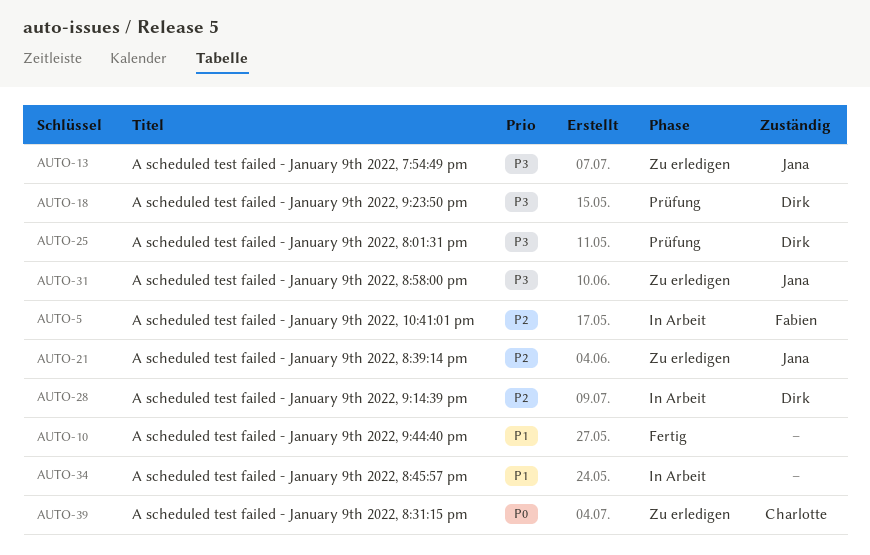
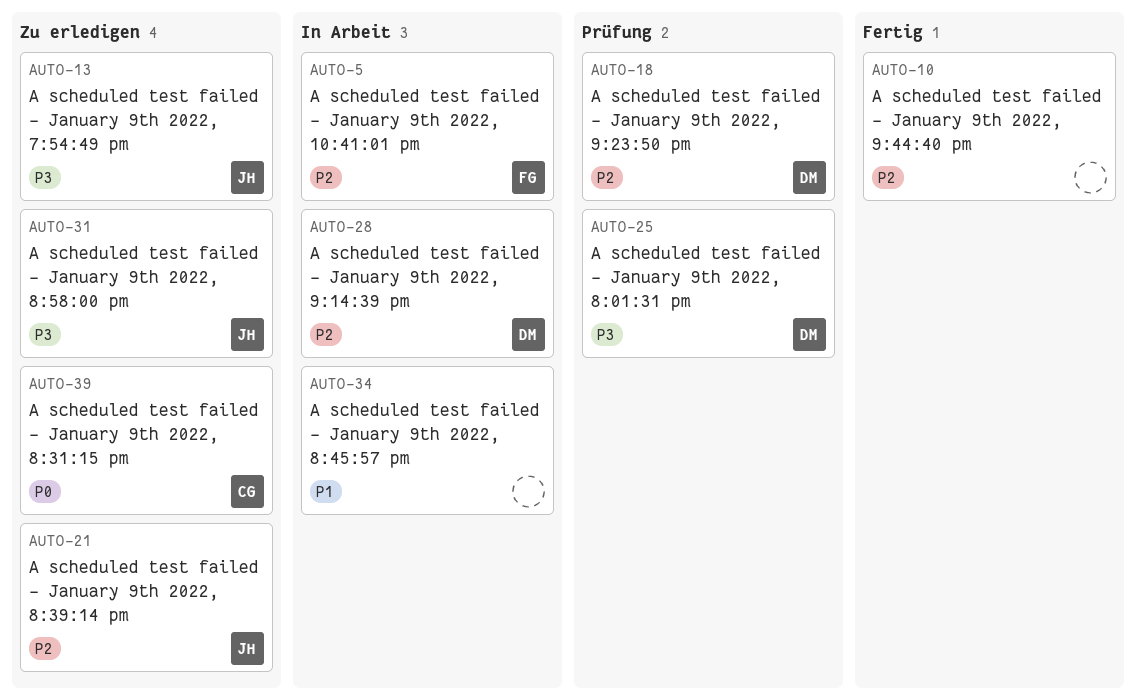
AUTO-10, priority: P1 -> P2
AUTO-18, priority: P3 -> P2

